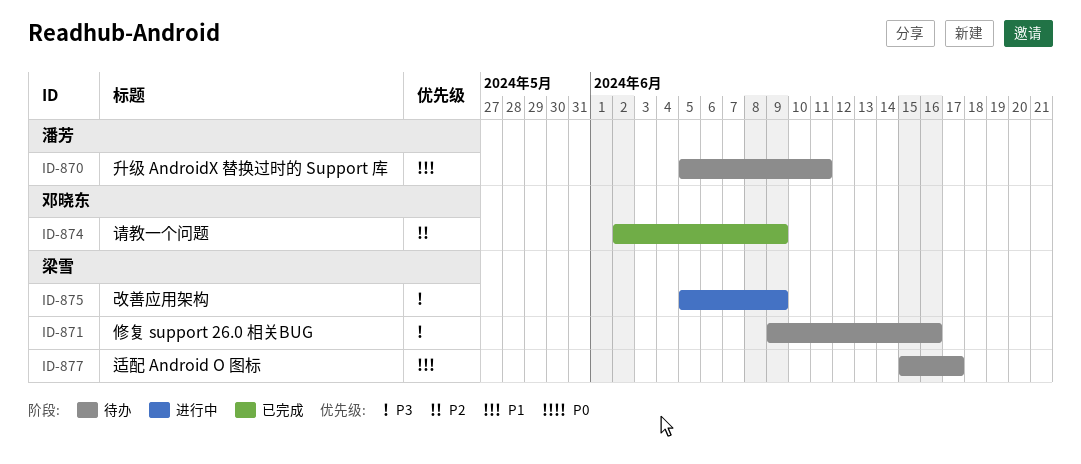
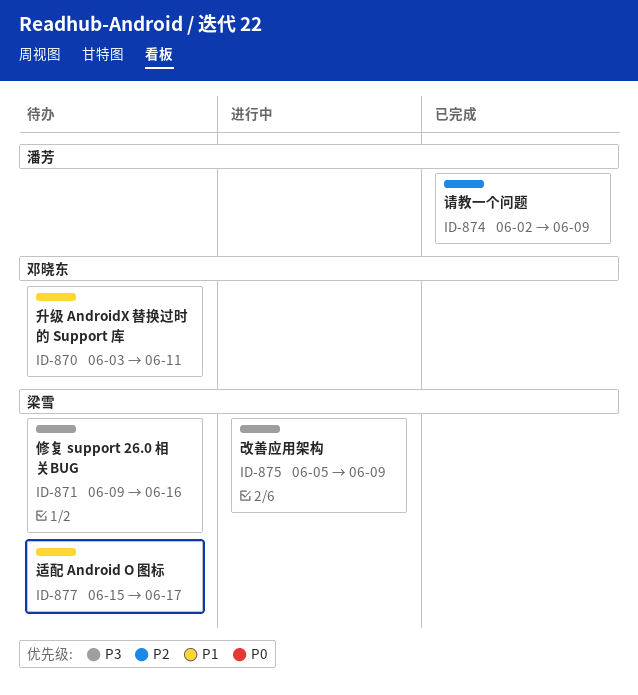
ID-870, owner: 潘芳 -> 邓晓东
ID-870, start: Jun 5 -> Jun 3
ID-874, owner: 邓晓东 -> 潘芳

